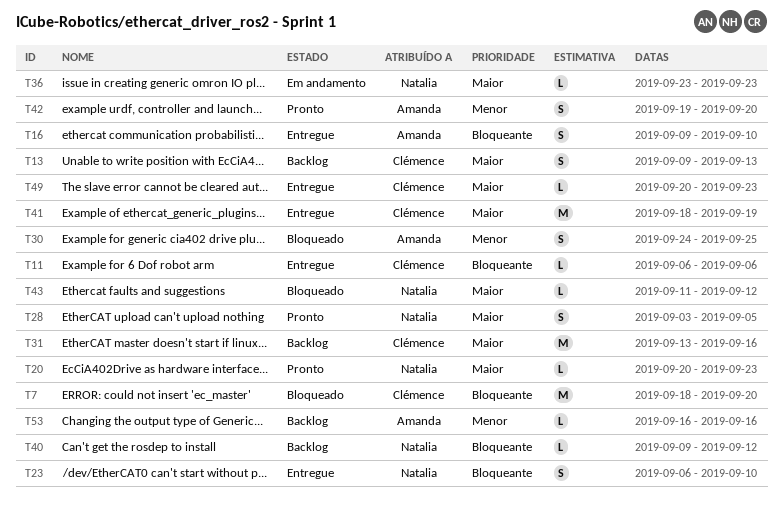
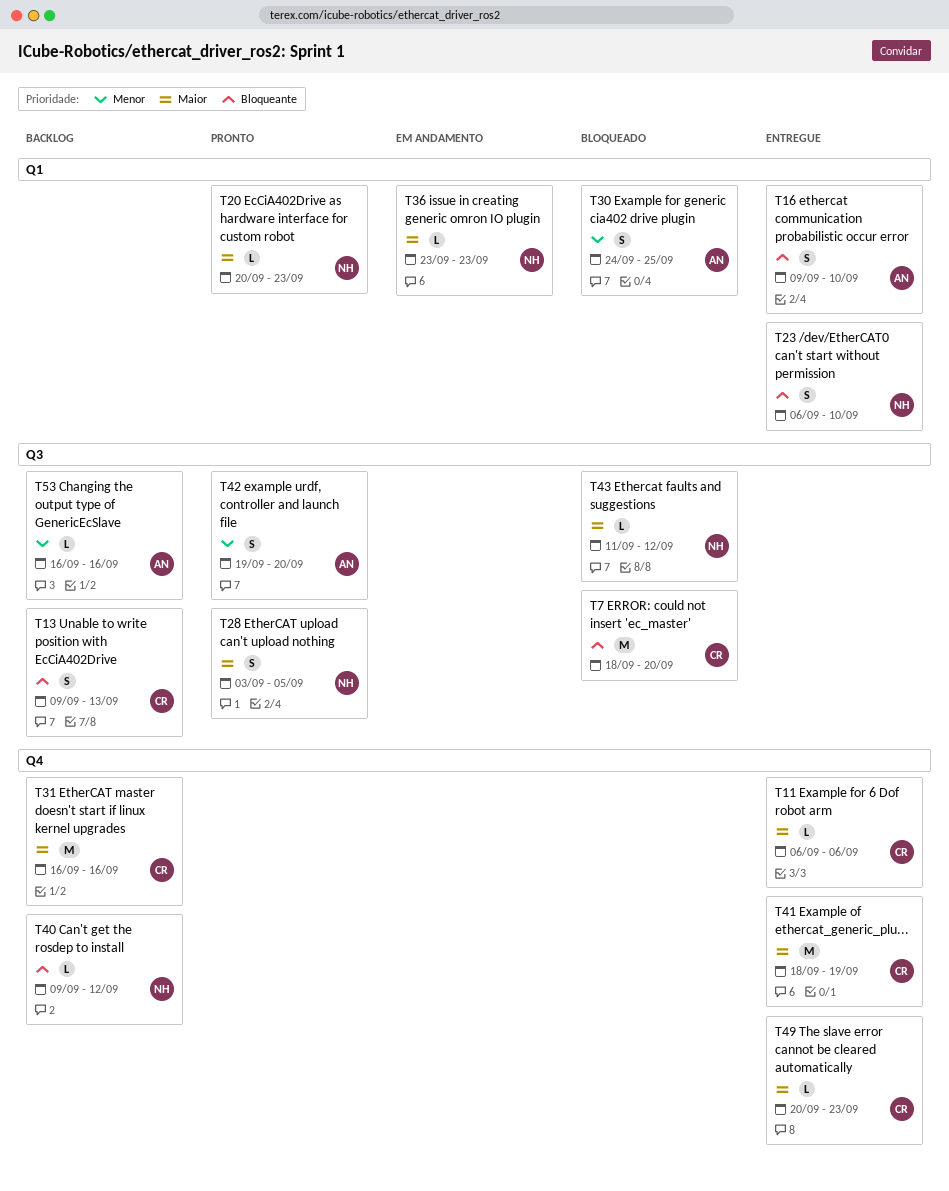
T11, priority: Bloqueante -> Maior
T13, priority: Maior -> Bloqueante
T31, start: Sep 13 -> Sep 16

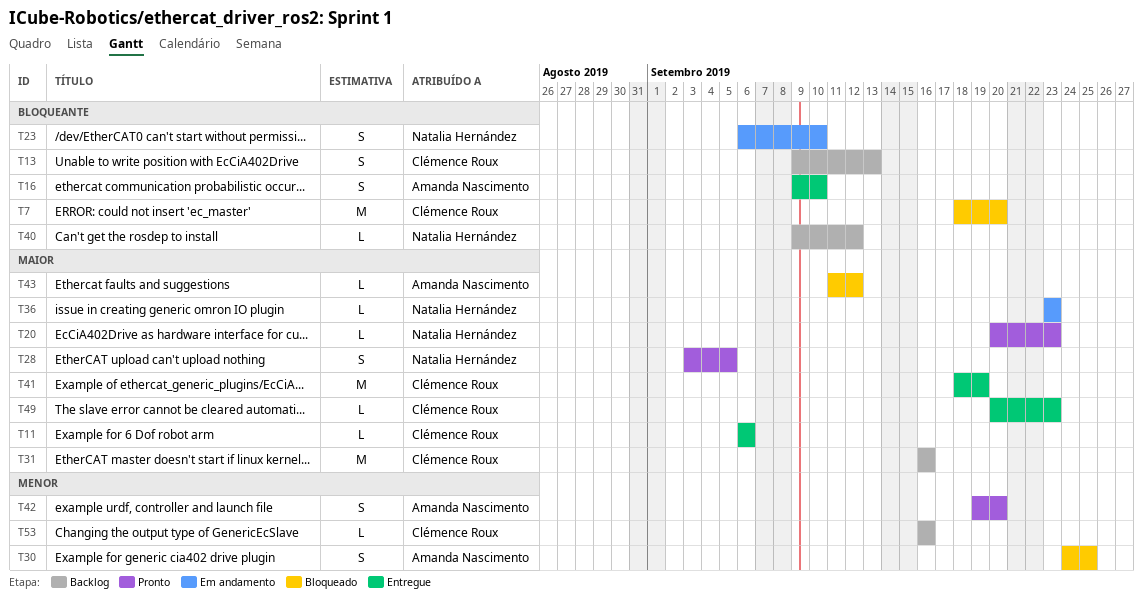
T23, status: Entregue -> Em andamento
T43, owner: Natalia Hernández -> Amanda Nascimento
T53, owner: Amanda Nascimento -> Clémence Roux

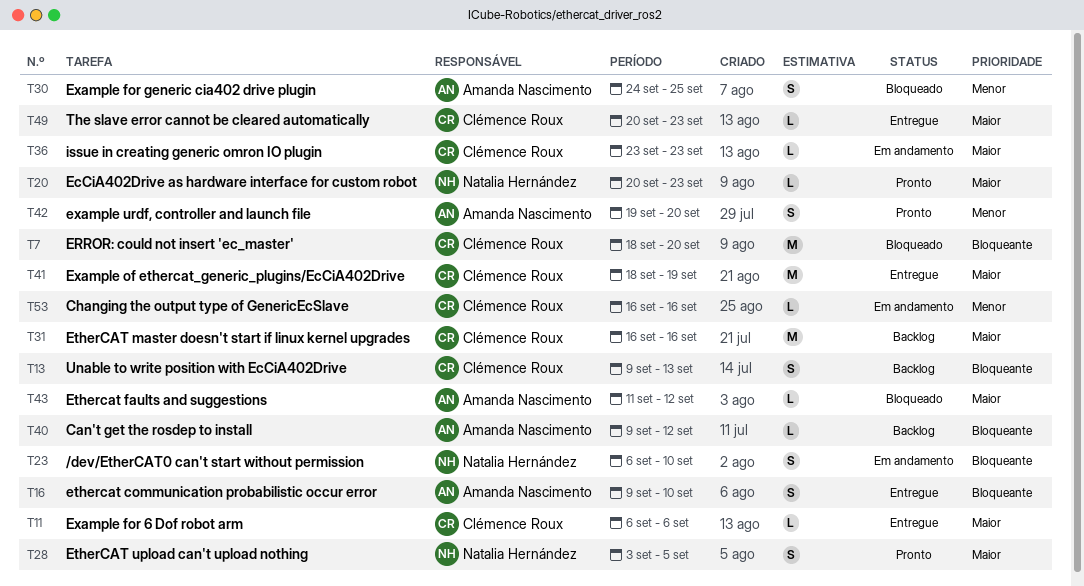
T36, owner: Natalia Hernández -> Clémence Roux
T40, owner: Natalia Hernández -> Amanda Nascimento
T53, status: Backlog -> Em andamento

